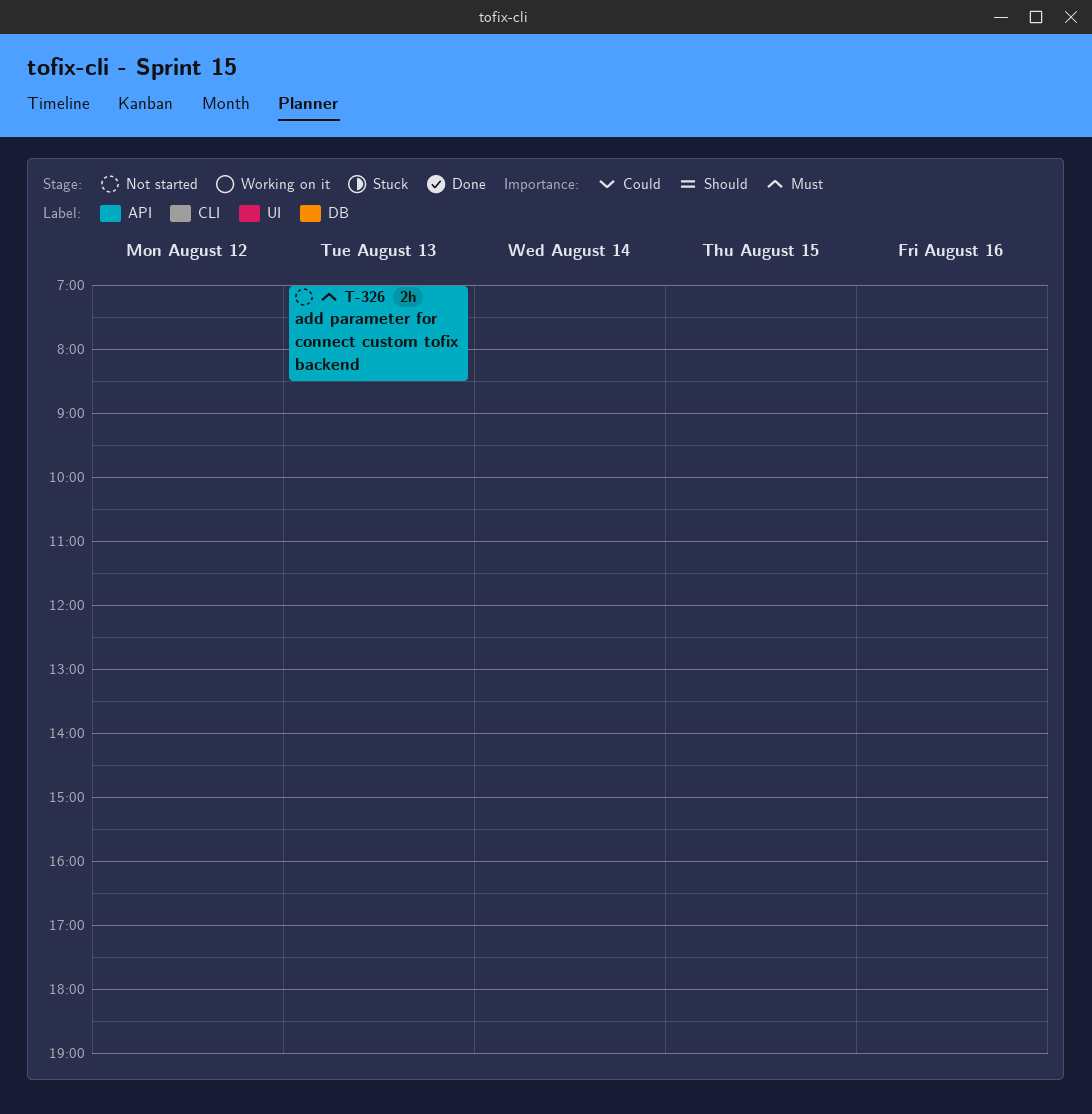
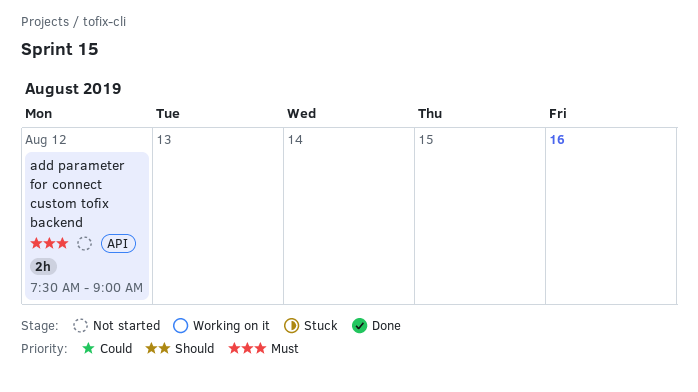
add parameter for connect custom tofix backend, day: Aug 13 -> Aug 12
add parameter for connect custom tofix backend, begins: 07:00 -> 07:30
add parameter for connect custom tofix backend, ends: 08:30 -> 09:00

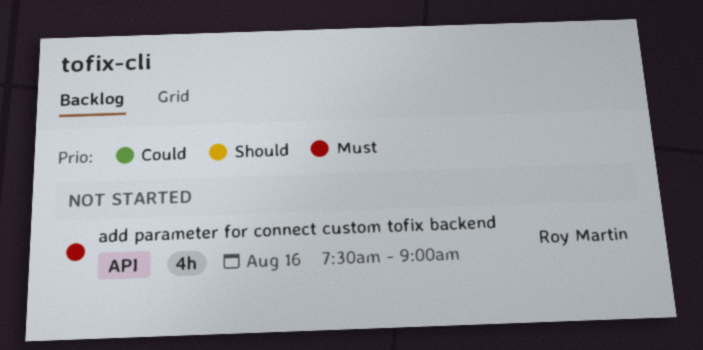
add parameter for connect custom tofix backend, estimate: 2h -> 4h
add parameter for connect custom tofix backend, day: Aug 12 -> Aug 16

